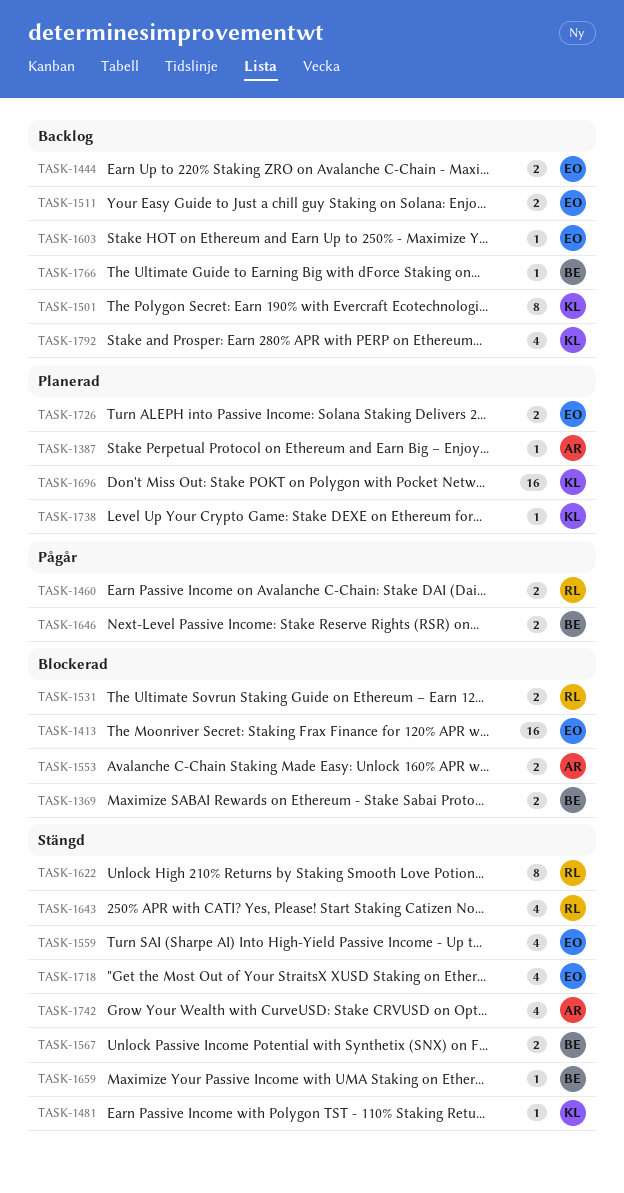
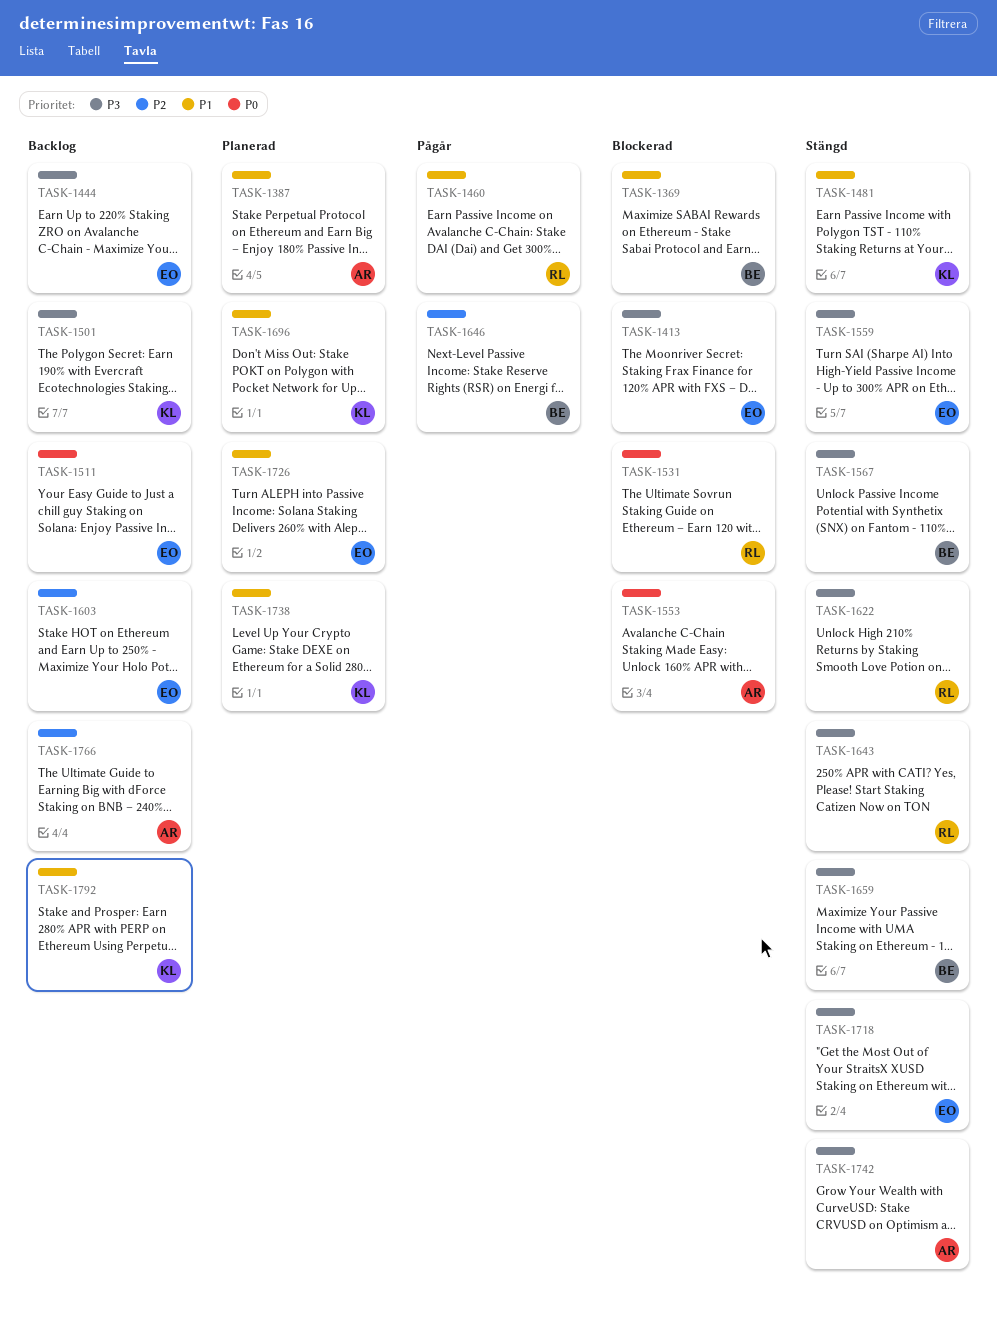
TASK-1766, owner: BE -> AR

